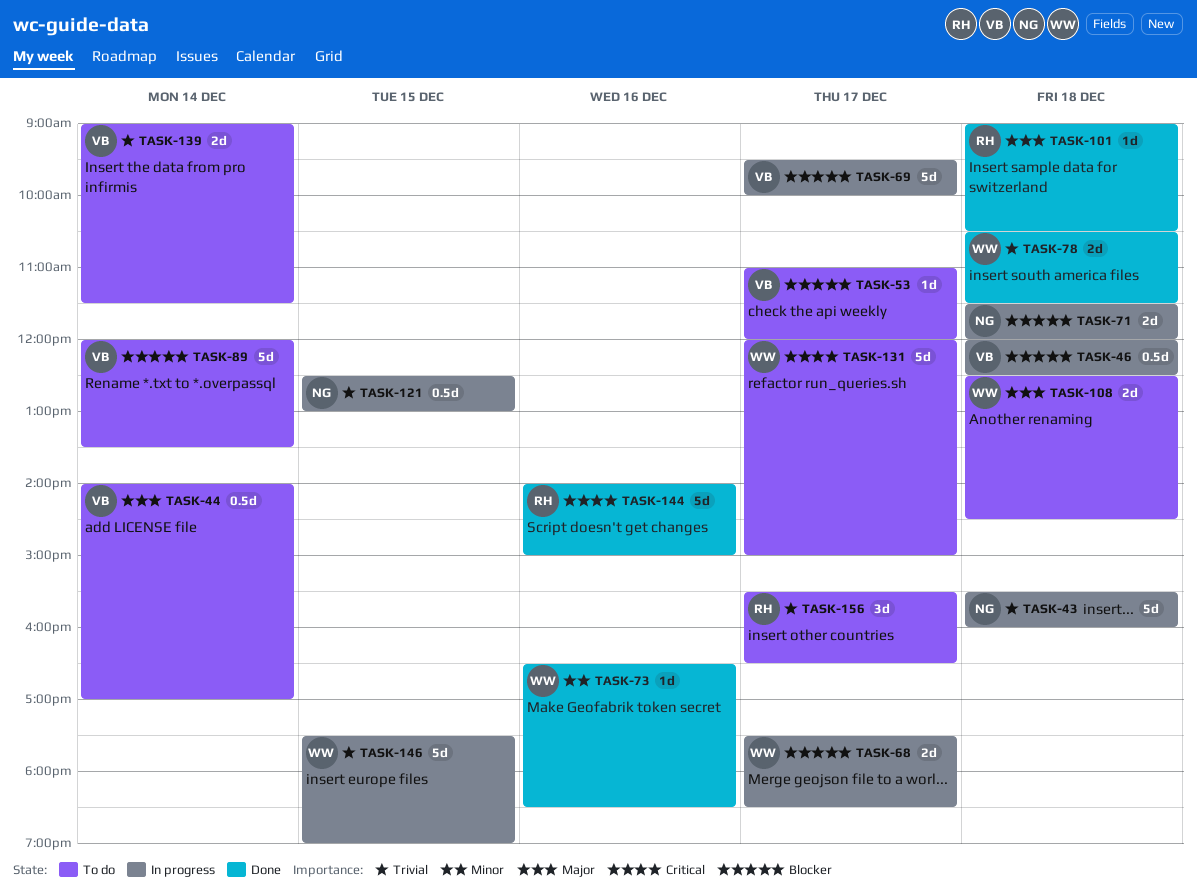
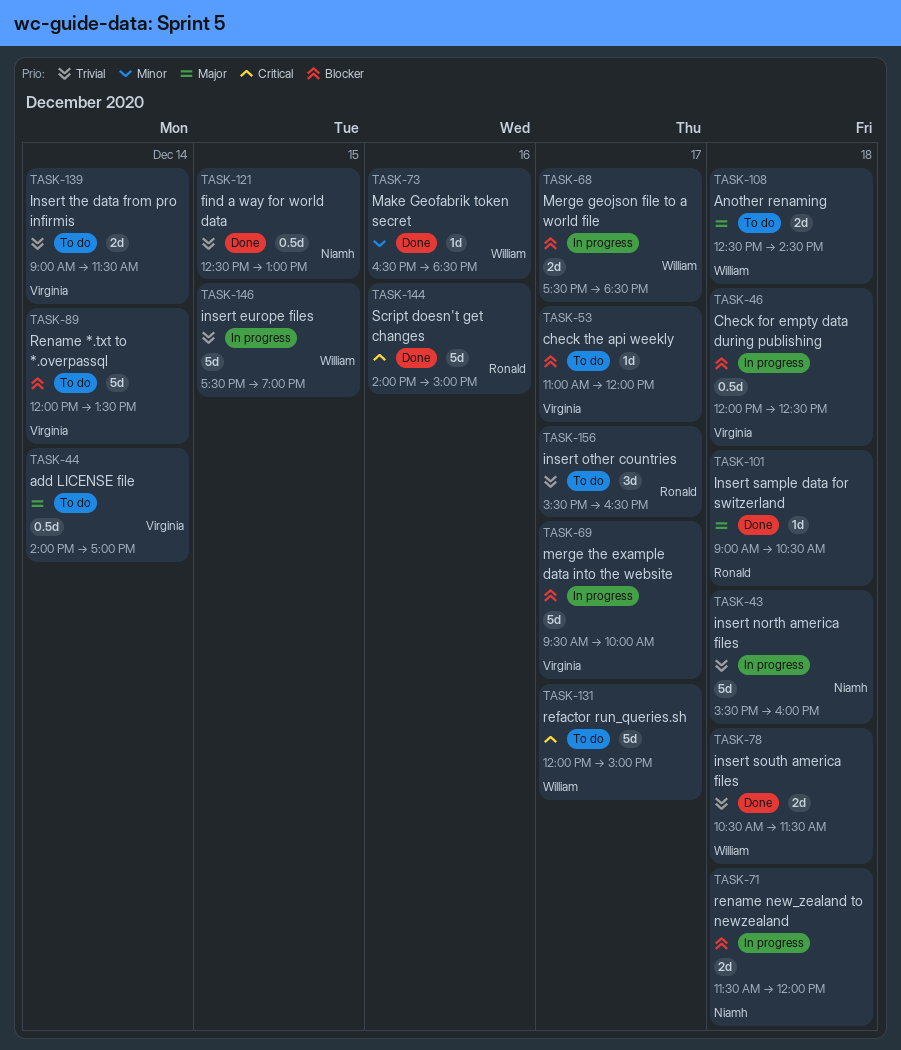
TASK-121, status: In progress -> Done

